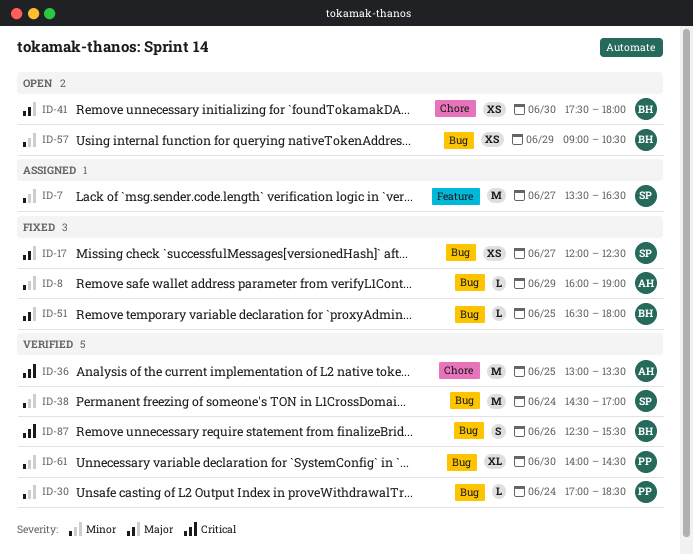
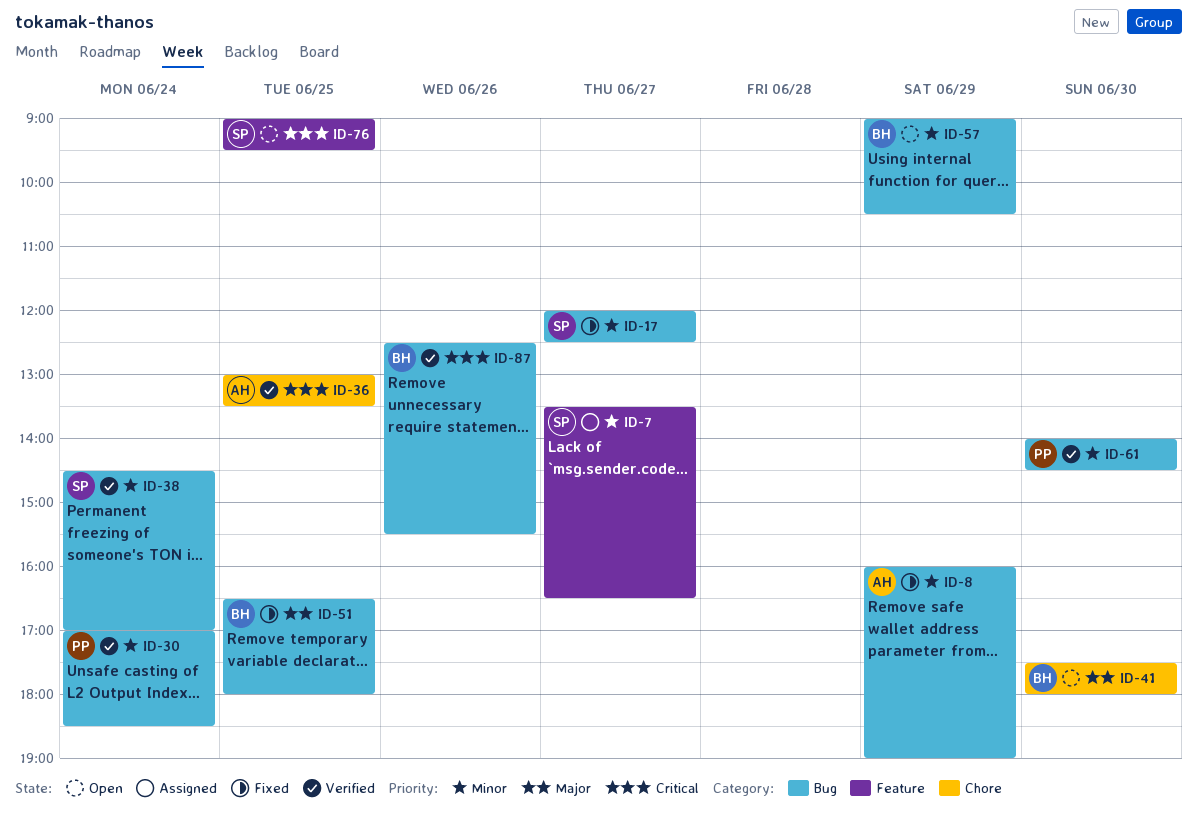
ID-17, priority: Major -> Minor
ID-76: none -> present

